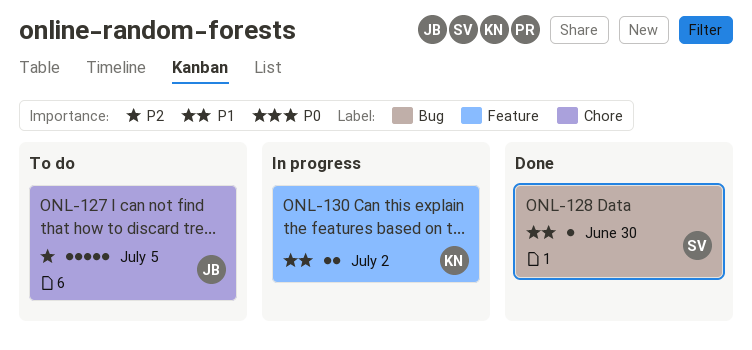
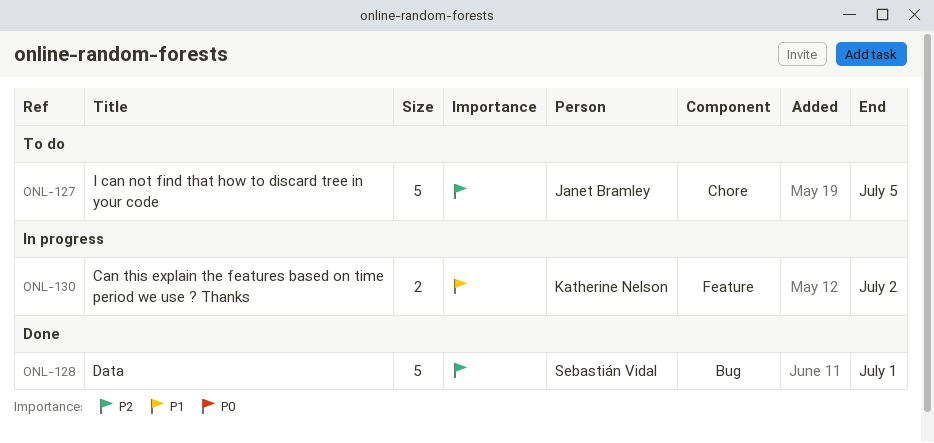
ONL-128, priority: P1 -> P2
ONL-128, estimate: 1 -> 5
ONL-128, due: Jun 30 -> Jul 1

